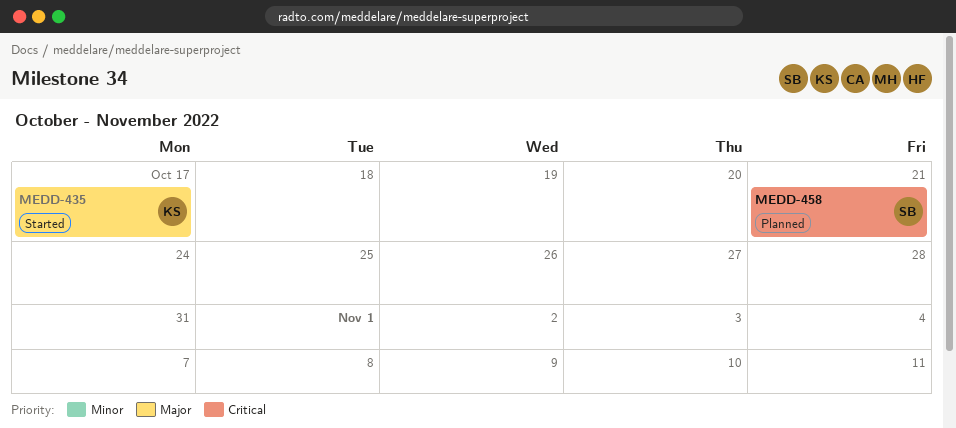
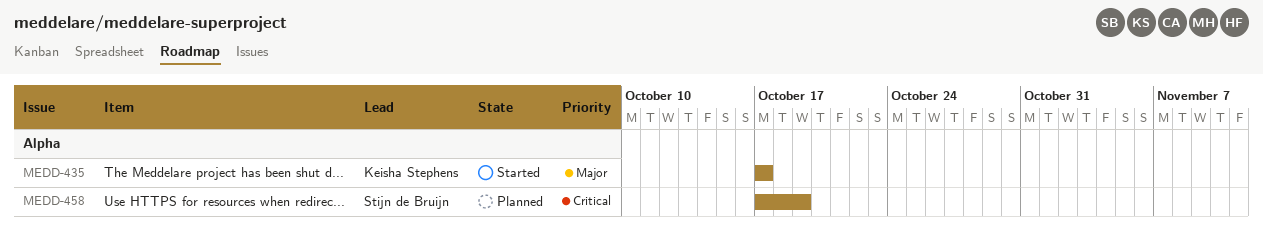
MEDD-458, due: Oct 21 -> Oct 19

